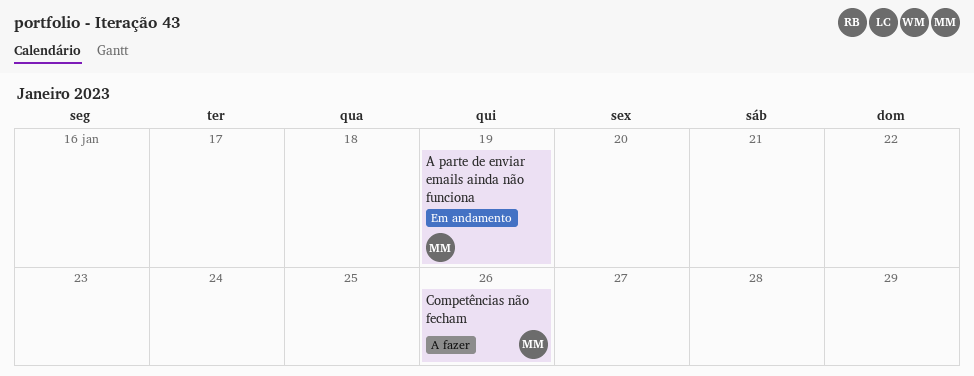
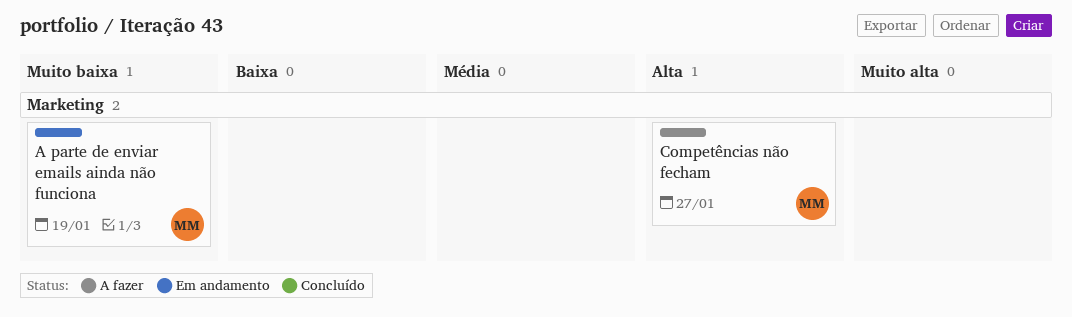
Competências não fecham, due: Jan 26 -> Jan 27

